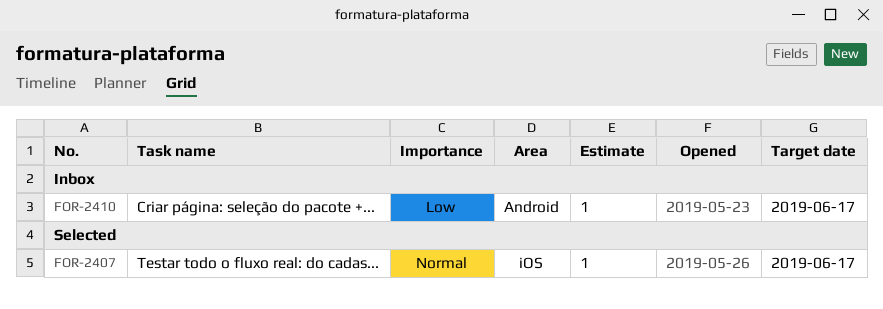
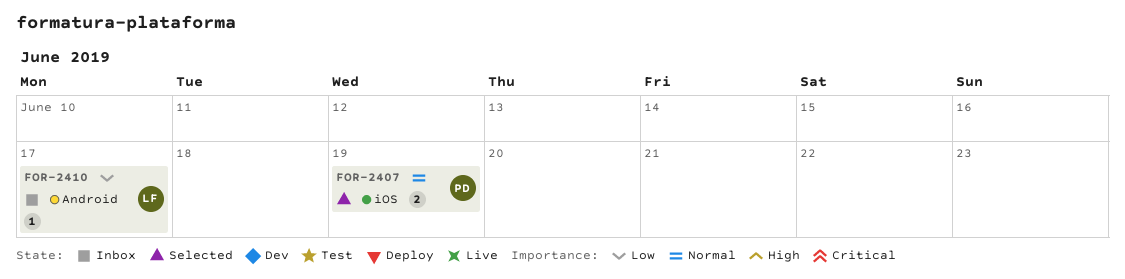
FOR-2407, estimate: 1 -> 2
FOR-2407, due: Jun 17 -> Jun 19

